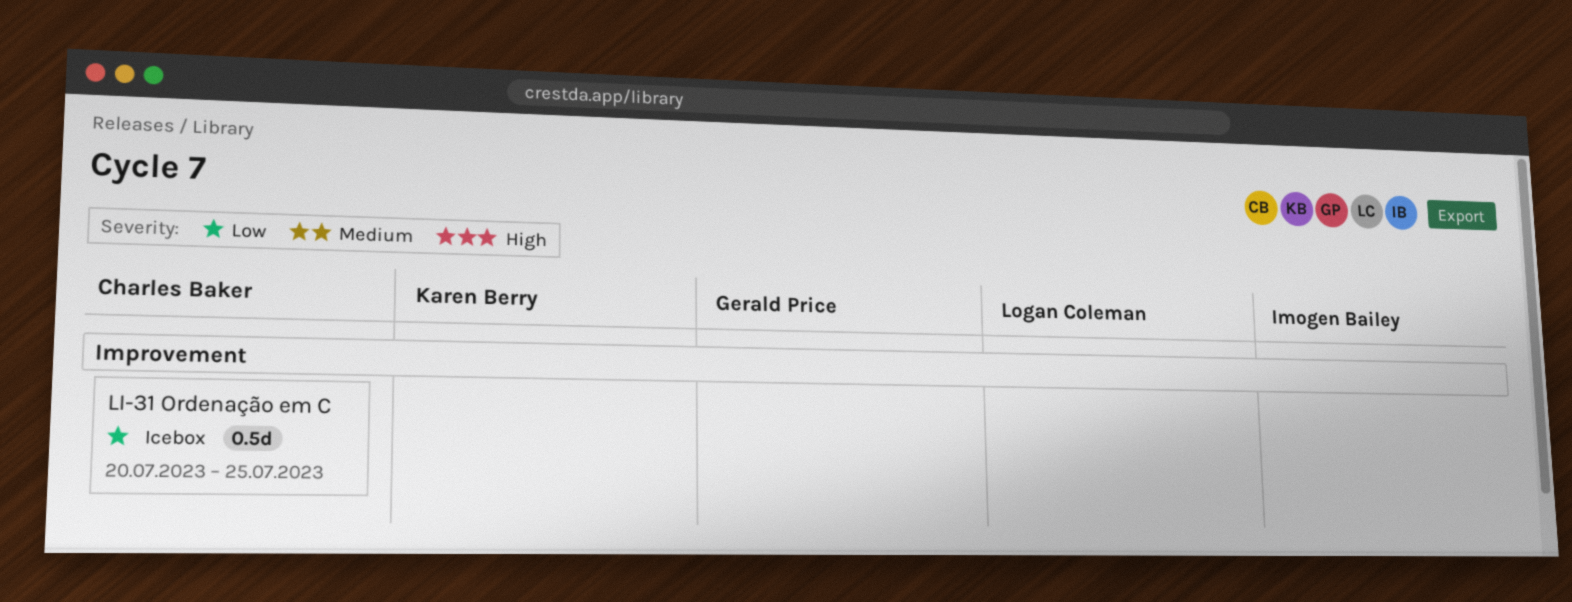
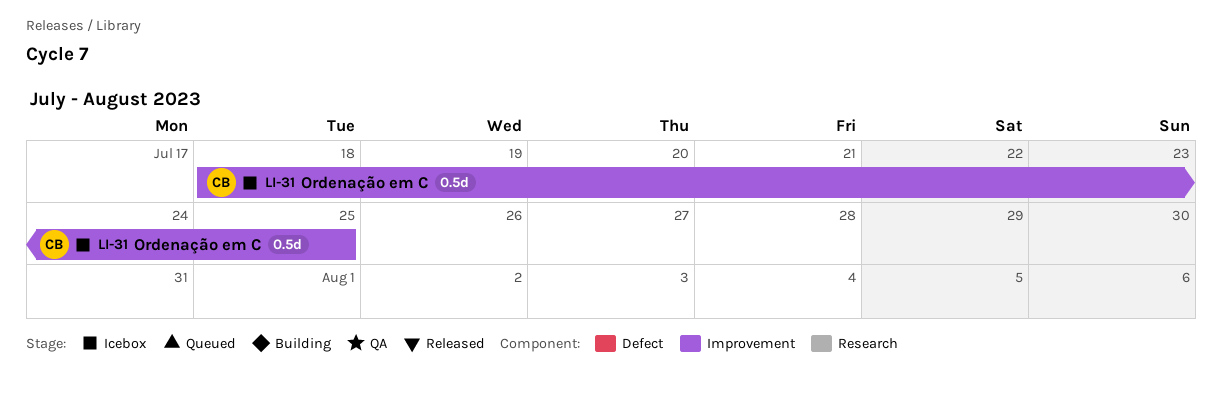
LI-31, start: Jul 20 -> Jul 18

